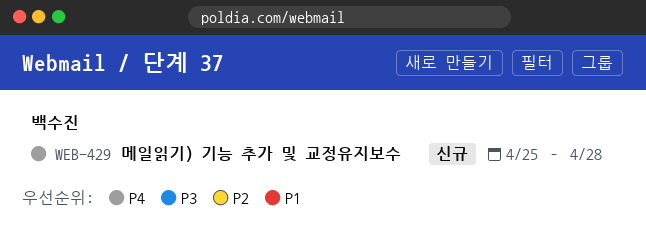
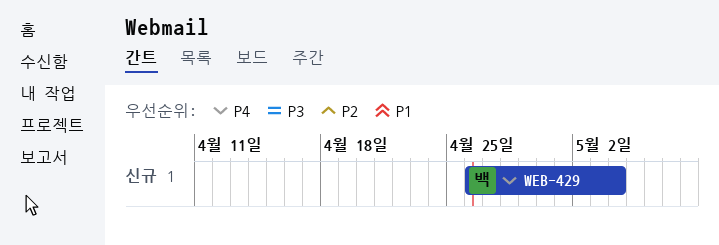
WEB-429, start: Apr 25 -> Apr 26
WEB-429, due: Apr 28 -> May 4

